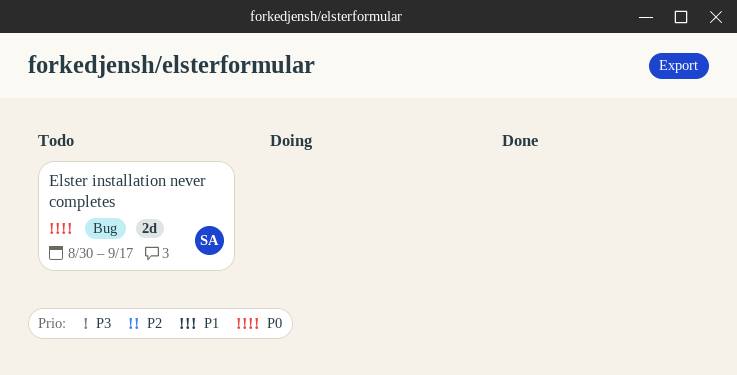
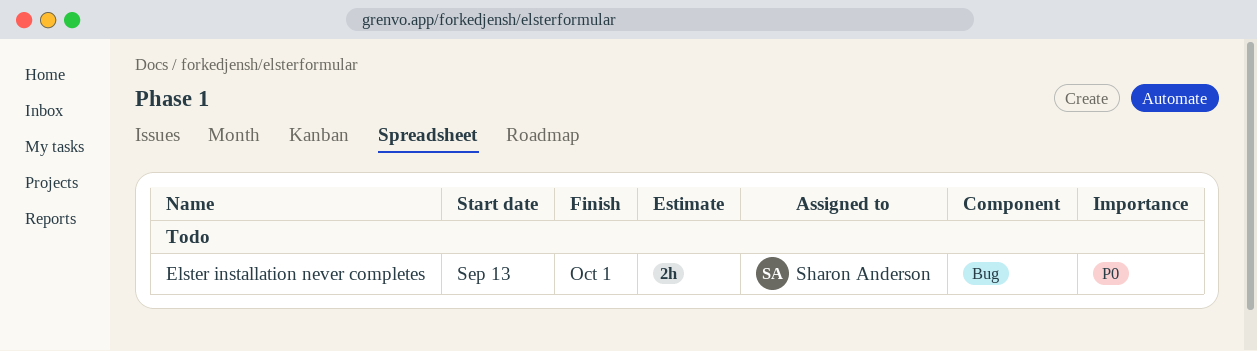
Elster installation never completes, estimate: 2d -> 2h
Elster installation never completes, start: Aug 30 -> Sep 13
Elster installation never completes, due: Sep 17 -> Oct 1

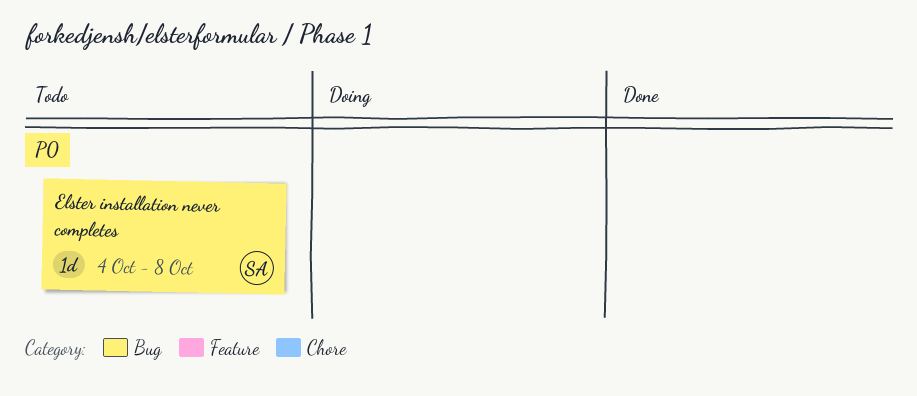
Elster installation never completes, estimate: 2h -> 1d
Elster installation never completes, start: Sep 13 -> Oct 4
Elster installation never completes, due: Oct 1 -> Oct 8

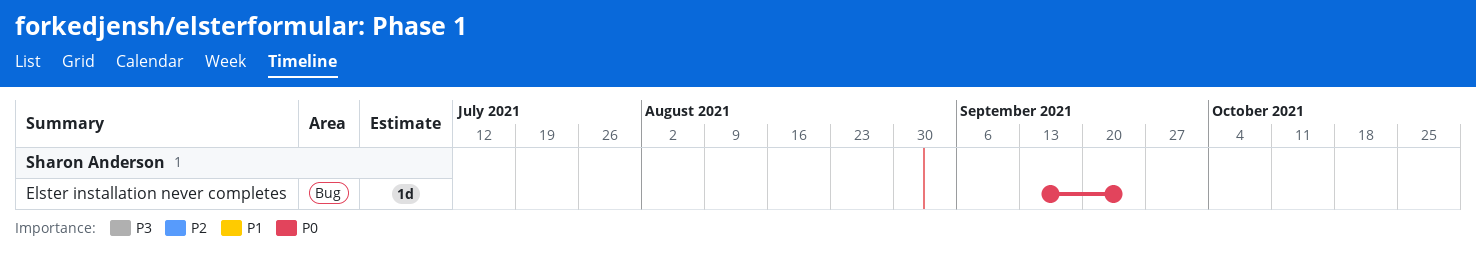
Elster installation never completes, start: Oct 4 -> Sep 13
Elster installation never completes, due: Oct 8 -> Sep 24

